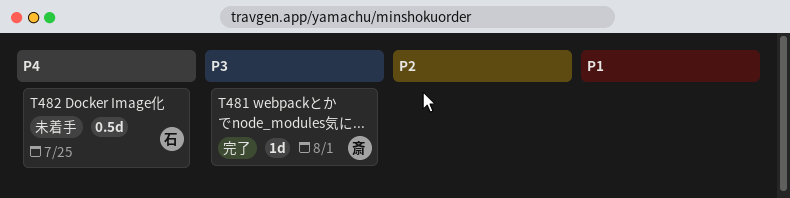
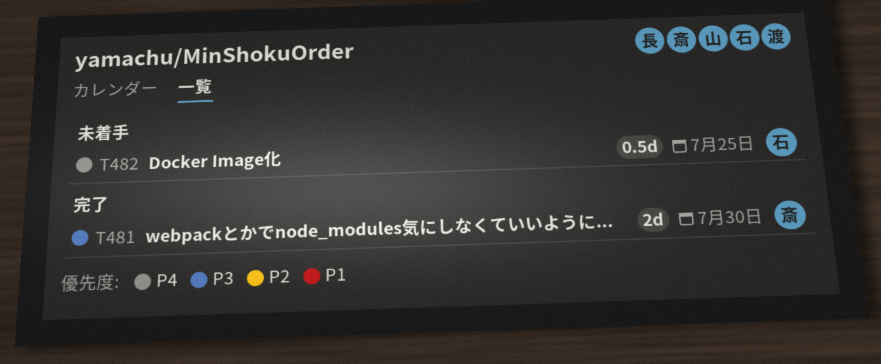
T481, estimate: 1d -> 2d
T481, due: Aug 1 -> Jul 30

